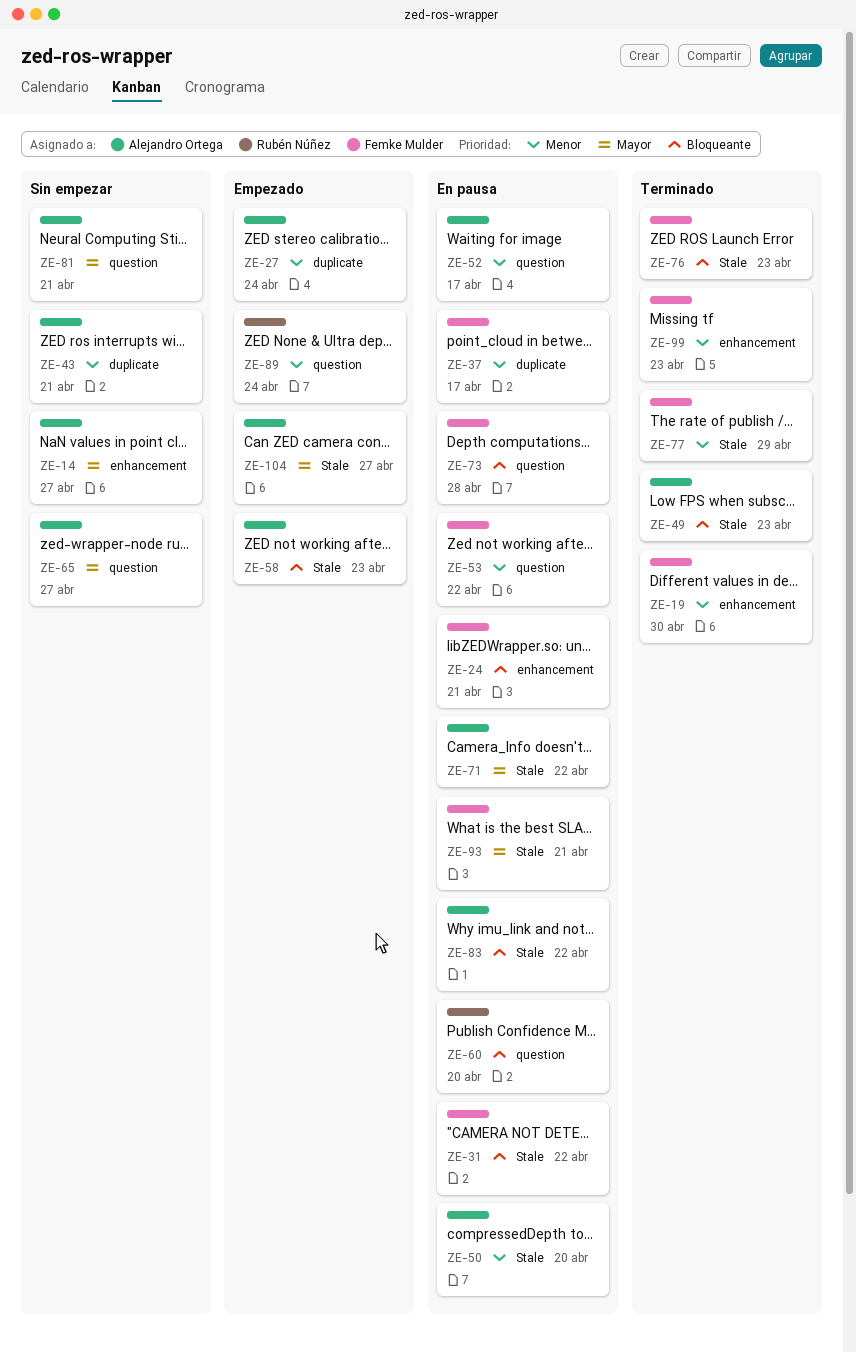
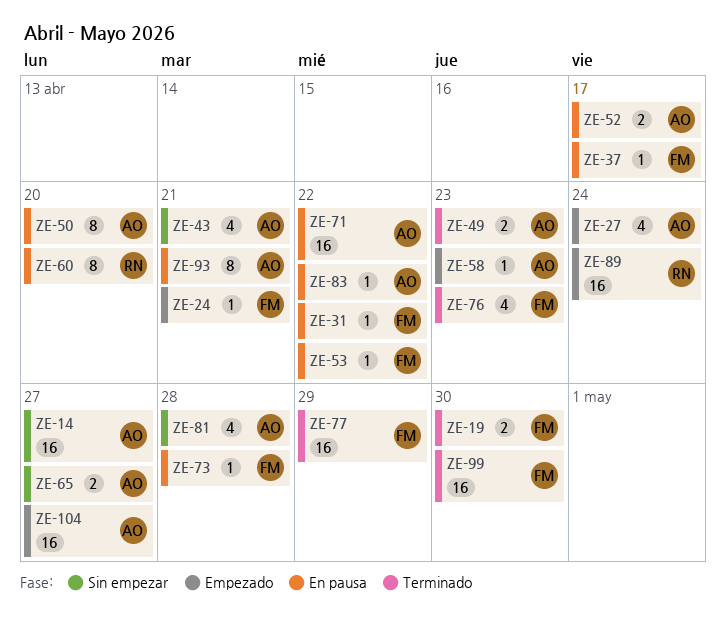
ZE-24, status: En pausa -> Empezado
ZE-81, due: Apr 21 -> Apr 28
ZE-93, owner: Femke Mulder -> Alejandro Ortega
ZE-99, due: Apr 23 -> Apr 30

